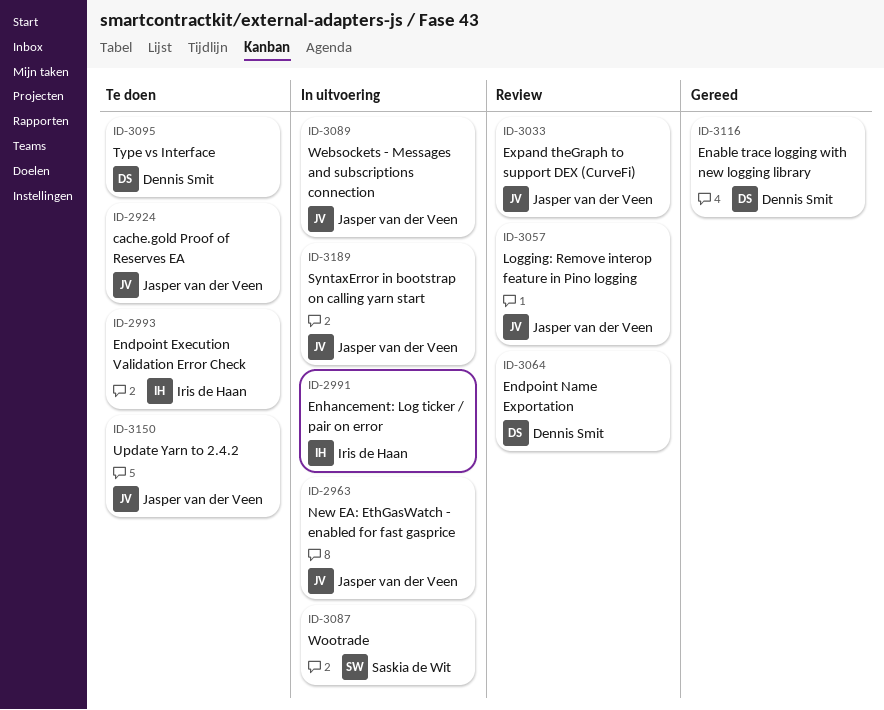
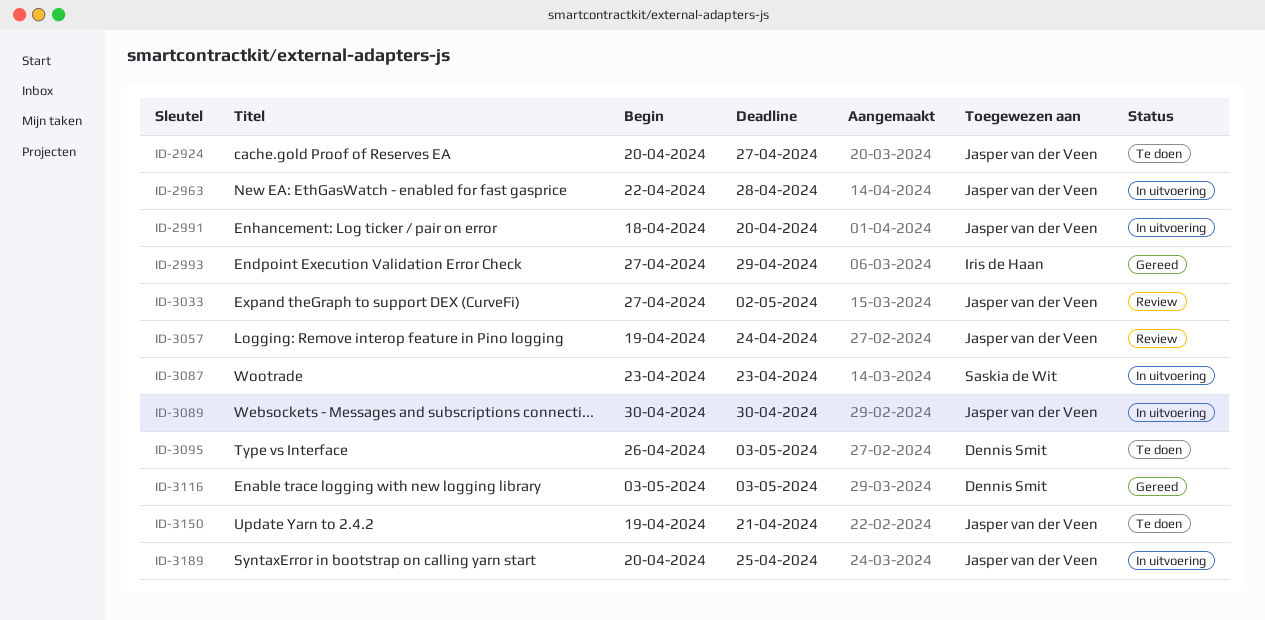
ID-2991, owner: Iris de Haan -> Jasper van der Veen
ID-2993, status: Te doen -> Gereed
ID-3064: present -> none

